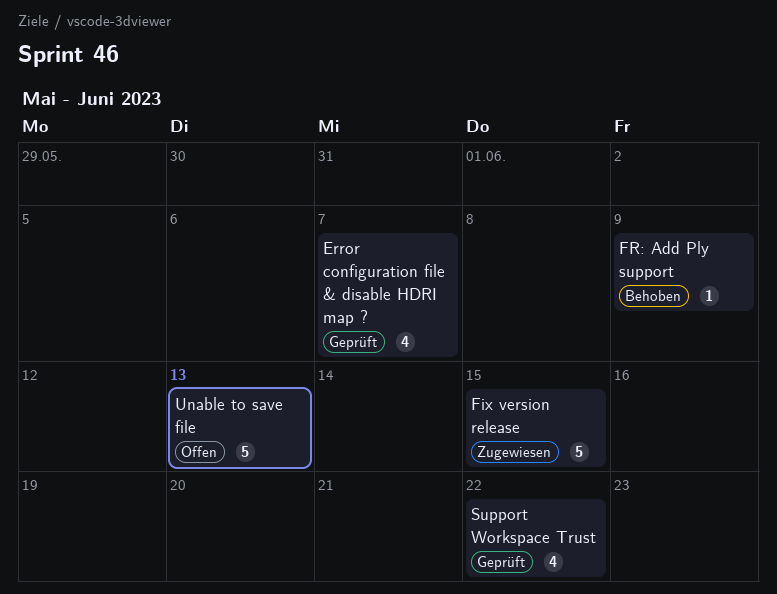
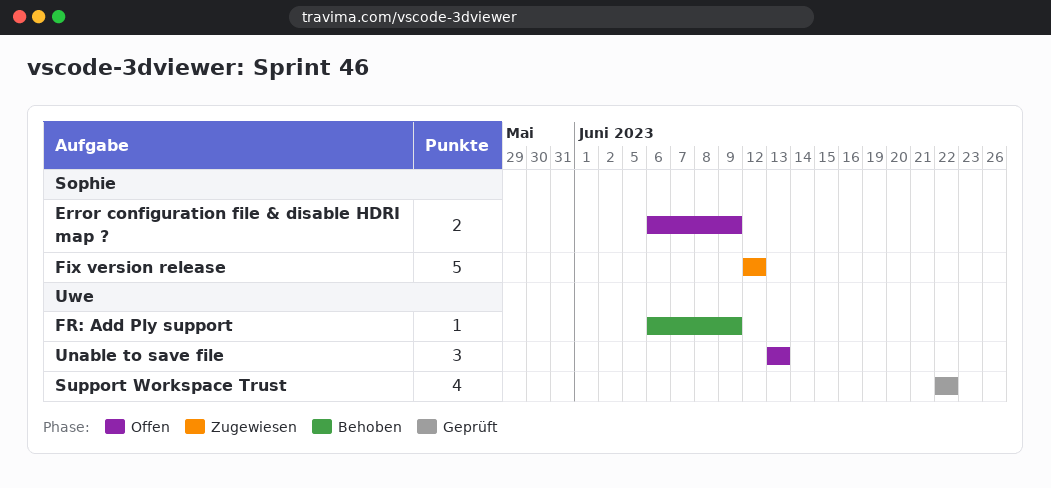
Error configuration file & disable HDRI map ?, status: Geprüft -> Offen
Error configuration file & disable HDRI map ?, estimate: 4 -> 2
Error configuration file & disable HDRI map ?, due: Jun 7 -> Jun 9
Fix version release, due: Jun 15 -> Jun 12
Unable to save file, estimate: 5 -> 3

